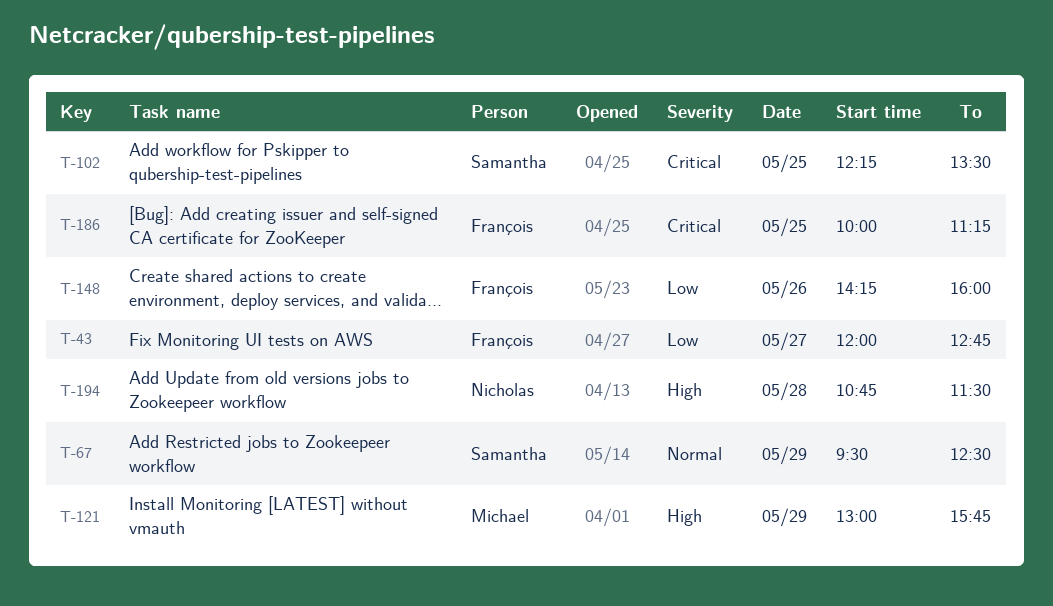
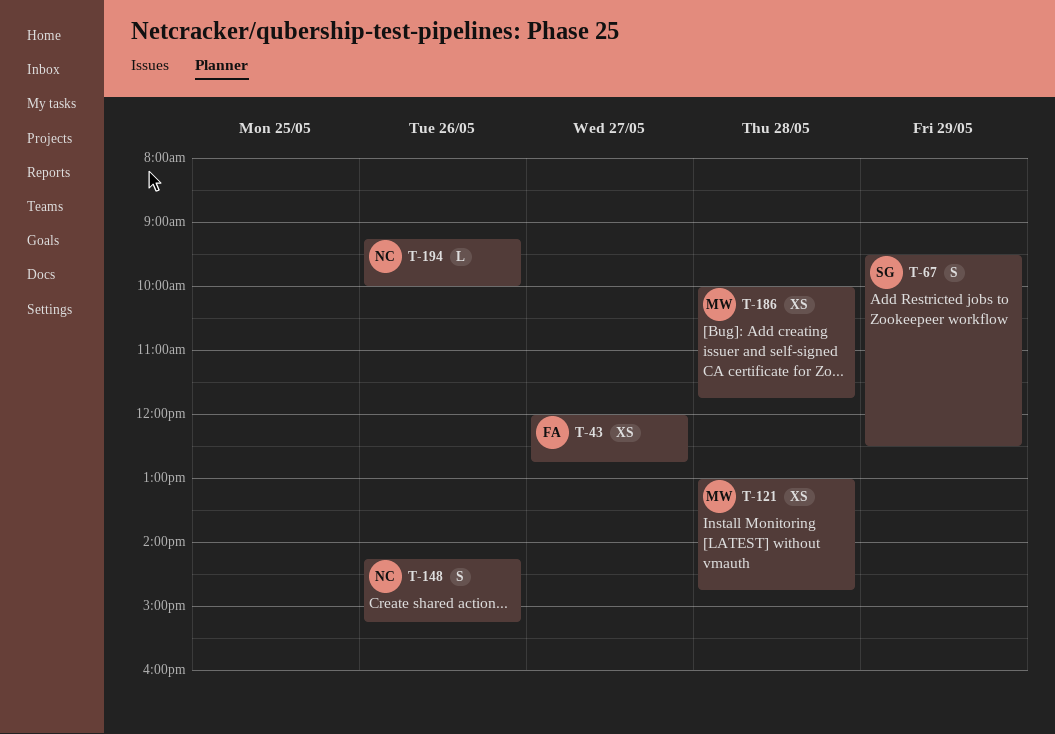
T-102: present -> none
T-121, day: May 29 -> May 28
T-121, ends: 15:45 -> 14:45
T-148, owner: François -> Nicholas
T-148, ends: 16:00 -> 15:15
T-186, owner: François -> Michael
T-186, day: May 25 -> May 28
T-186, ends: 11:15 -> 11:45
T-194, day: May 28 -> May 26
T-194, begins: 10:45 -> 09:15
T-194, ends: 11:30 -> 10:00

